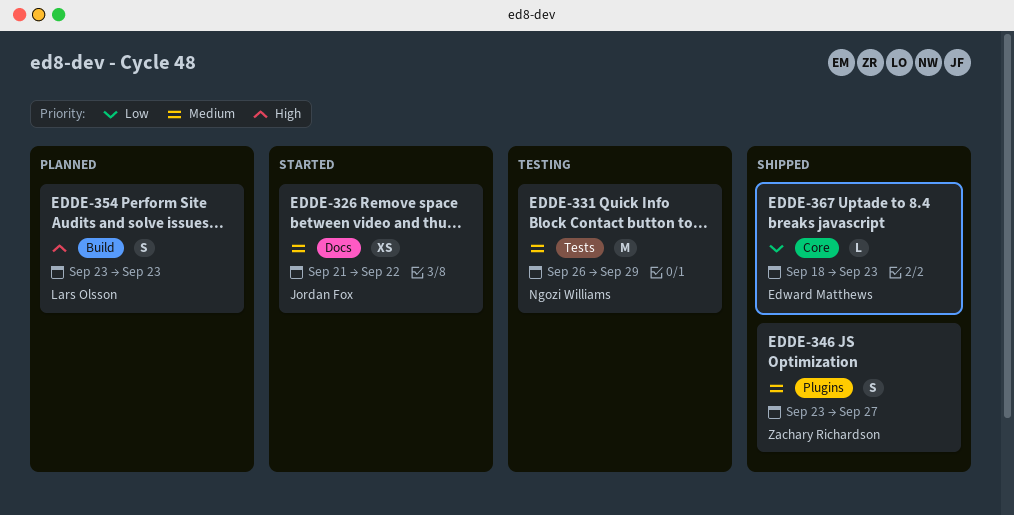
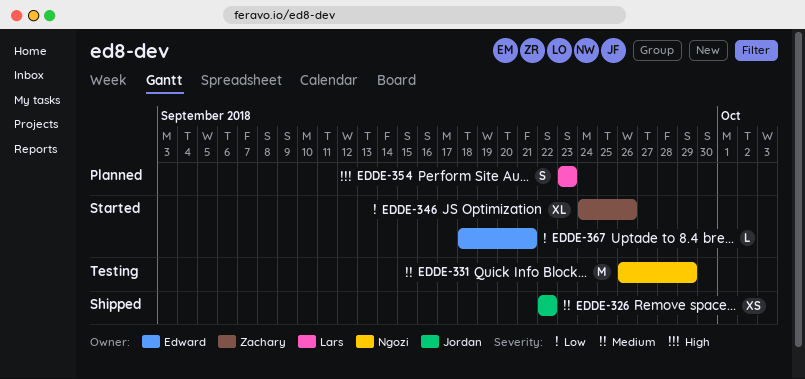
EDDE-326, status: Started -> Shipped
EDDE-326, start: Sep 21 -> Sep 22
EDDE-346, status: Shipped -> Started
EDDE-346, priority: Medium -> Low
EDDE-346, estimate: S -> XL
EDDE-346, start: Sep 23 -> Sep 24
EDDE-346, due: Sep 27 -> Sep 26
EDDE-367, status: Shipped -> Started
EDDE-367, due: Sep 23 -> Sep 21

